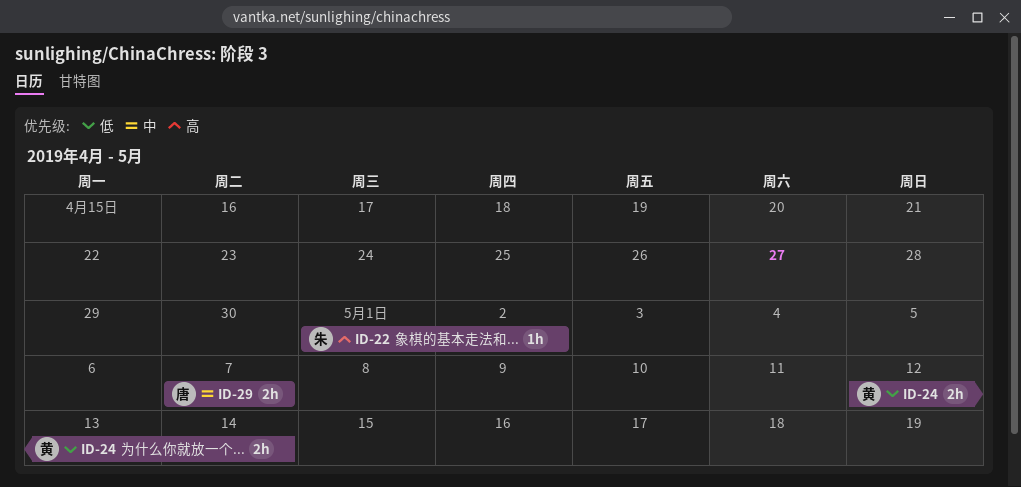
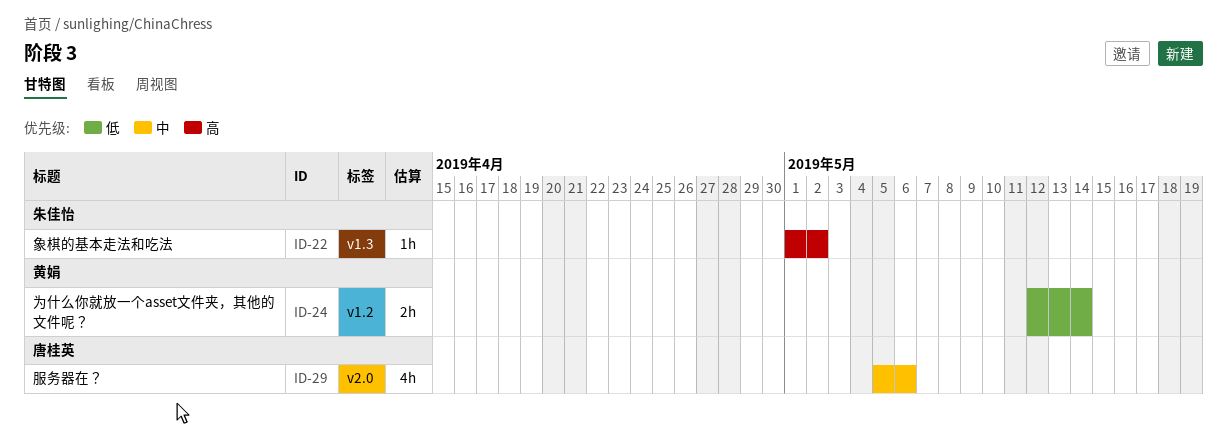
ID-29, estimate: 2h -> 4h
ID-29, start: May 7 -> May 5
ID-29, due: May 7 -> May 6

